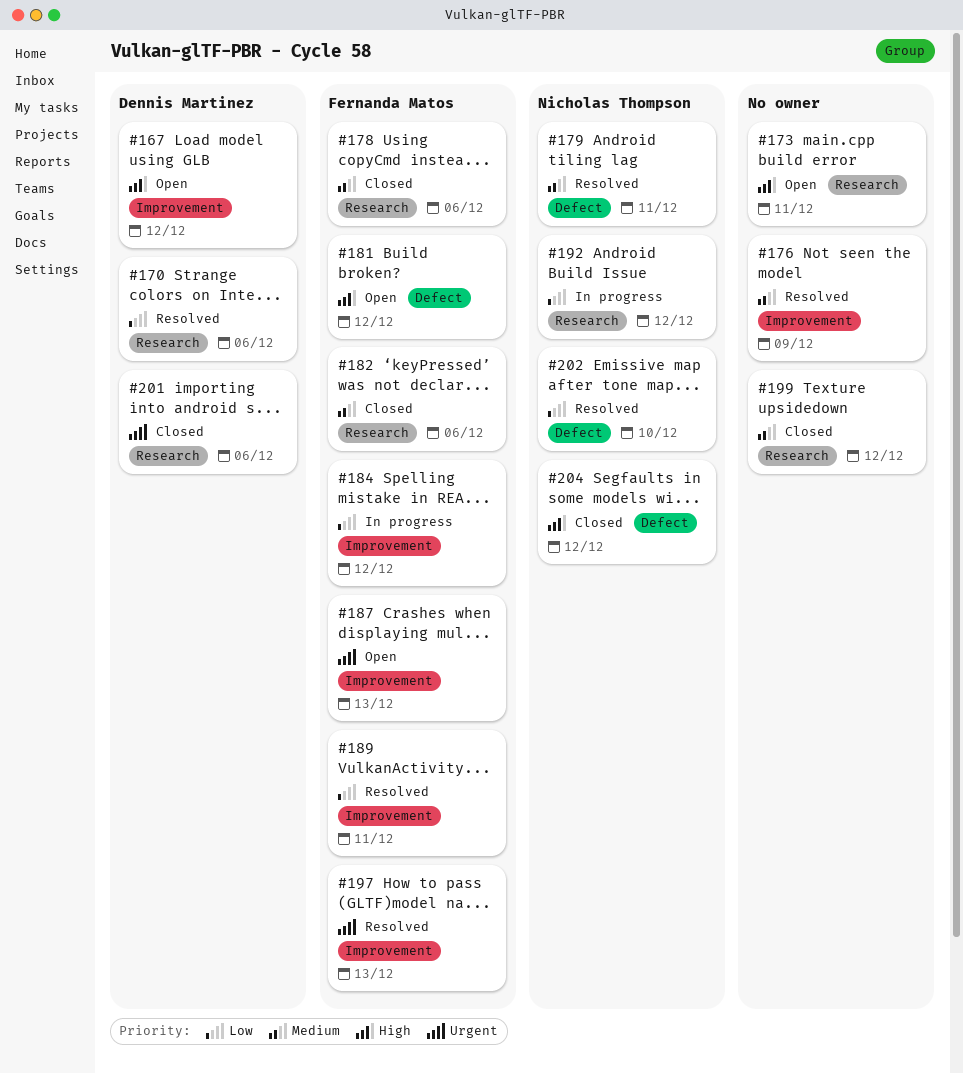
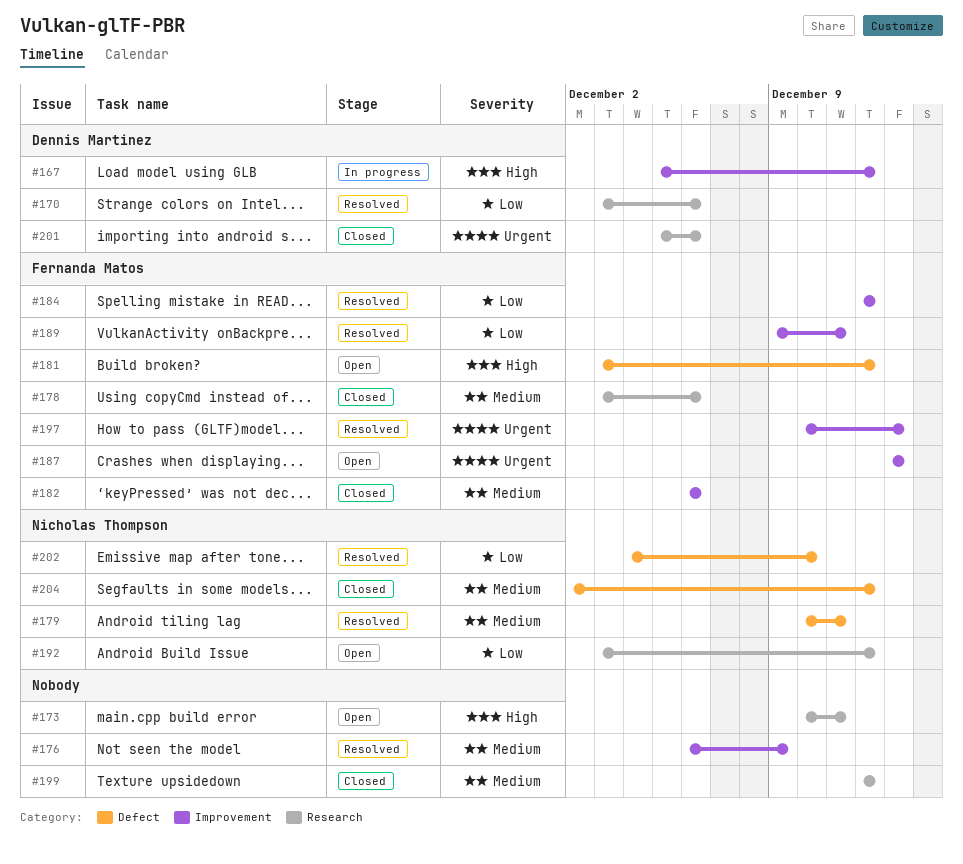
#167, status: Open -> In progress
#182, label: Research -> Improvement
#184, status: In progress -> Resolved
#192, status: In progress -> Open
#204, priority: High -> Medium

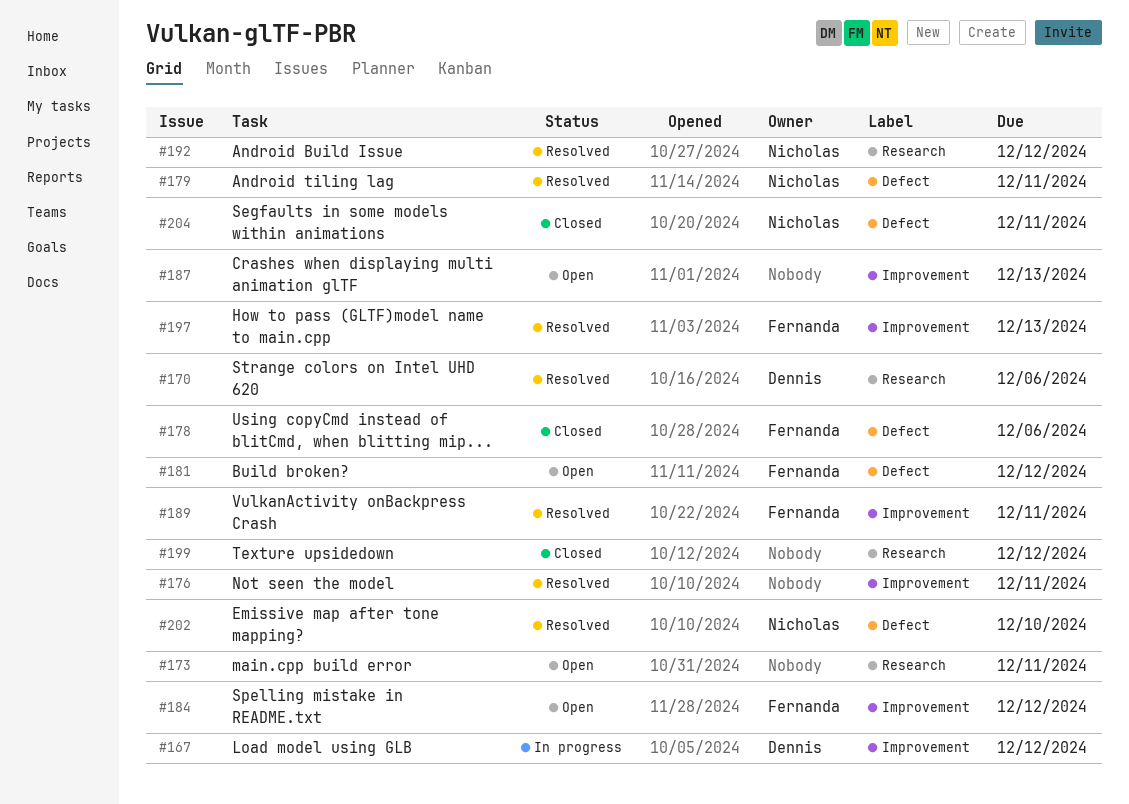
#176, due: Dec 9 -> Dec 11
#178, label: Research -> Defect
#182: present -> none
#184, status: Resolved -> Open
#187, owner: Fernanda Matos -> none
#192, status: Open -> Resolved
#201: present -> none
#204, due: Dec 12 -> Dec 11

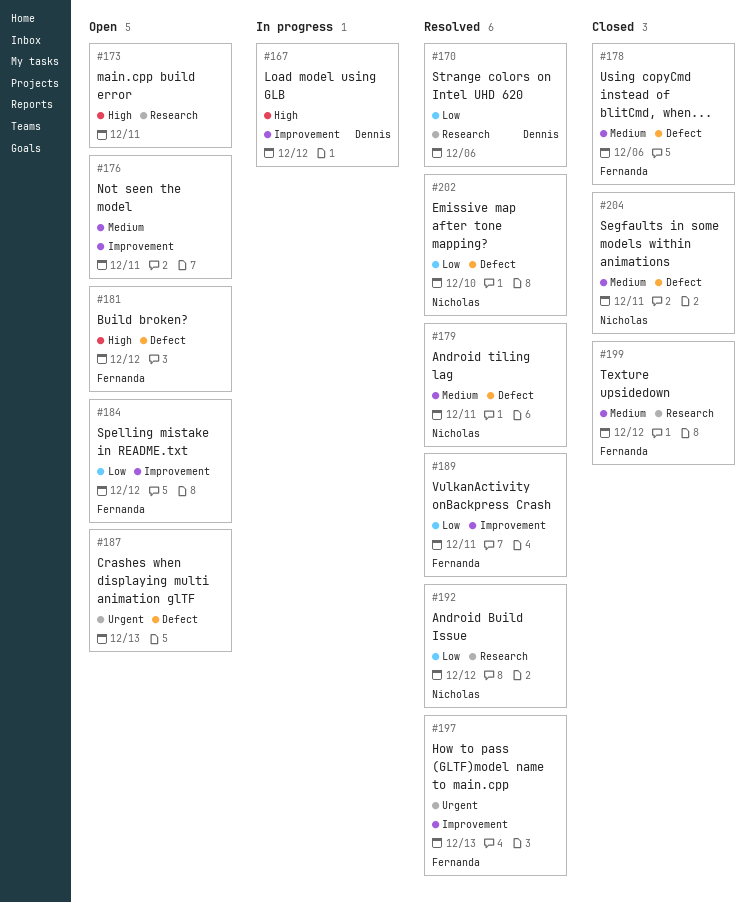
#176, status: Resolved -> Open
#187, label: Improvement -> Defect
#199, owner: none -> Fernanda

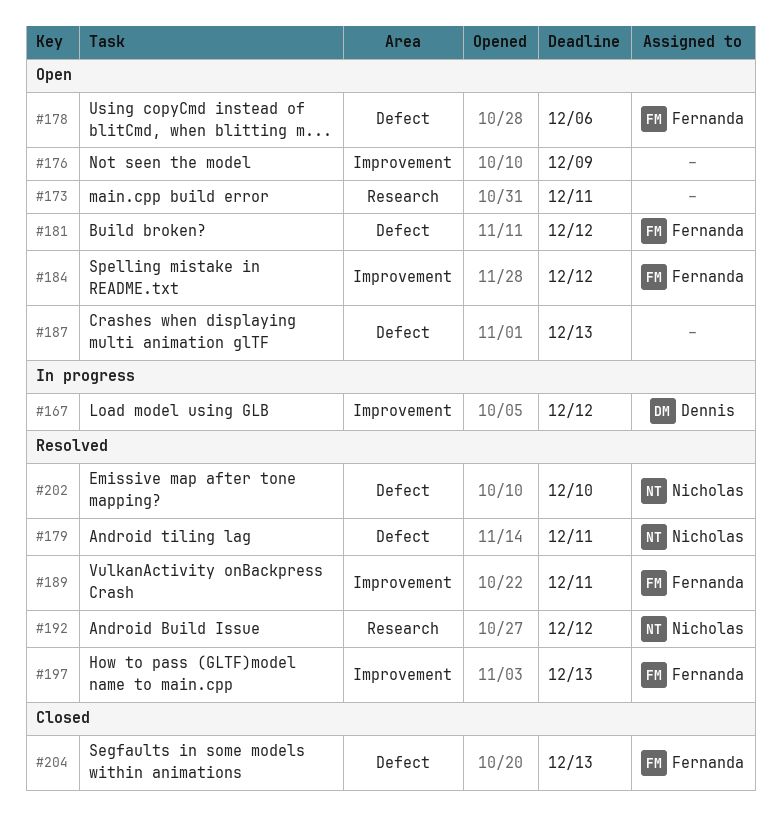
#170: present -> none
#176, due: Dec 11 -> Dec 9
#178, status: Closed -> Open
#199: present -> none
#204, owner: Nicholas -> Fernanda
#204, due: Dec 11 -> Dec 13

